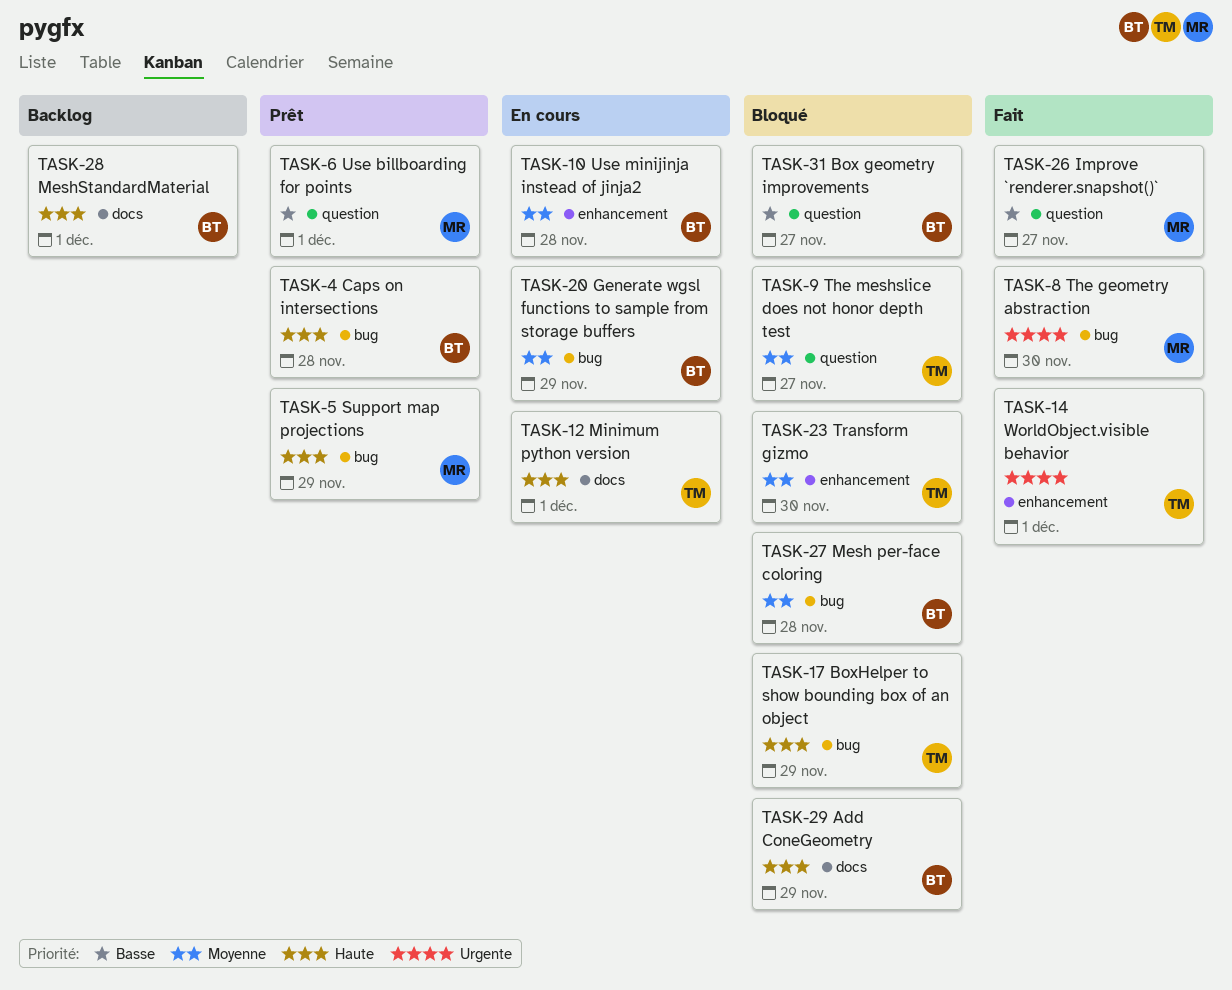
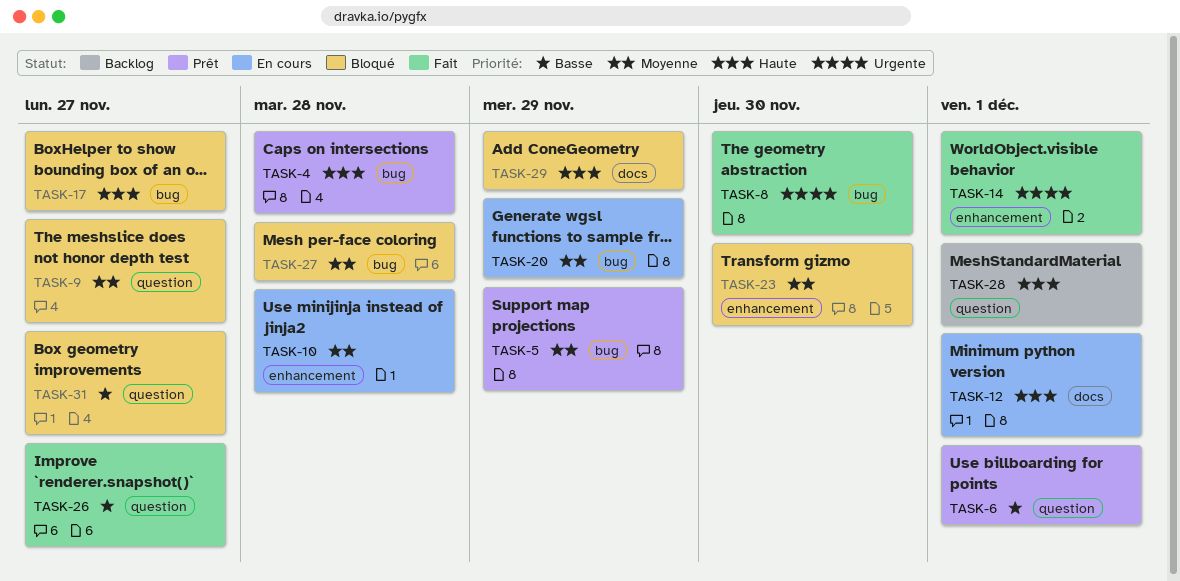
TASK-5, priority: Haute -> Moyenne
TASK-17, due: Nov 29 -> Nov 27
TASK-28, label: docs -> question

